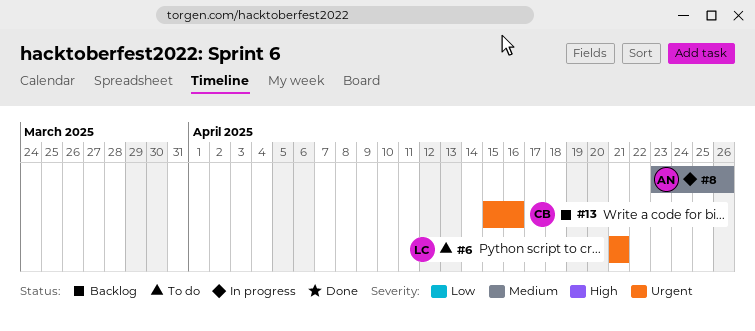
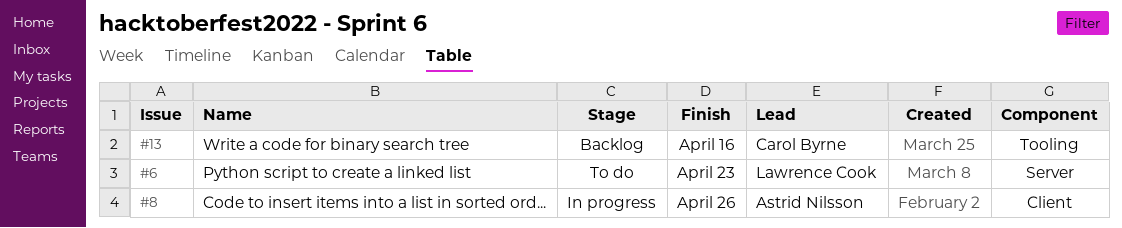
#6, due: Apr 21 -> Apr 23

